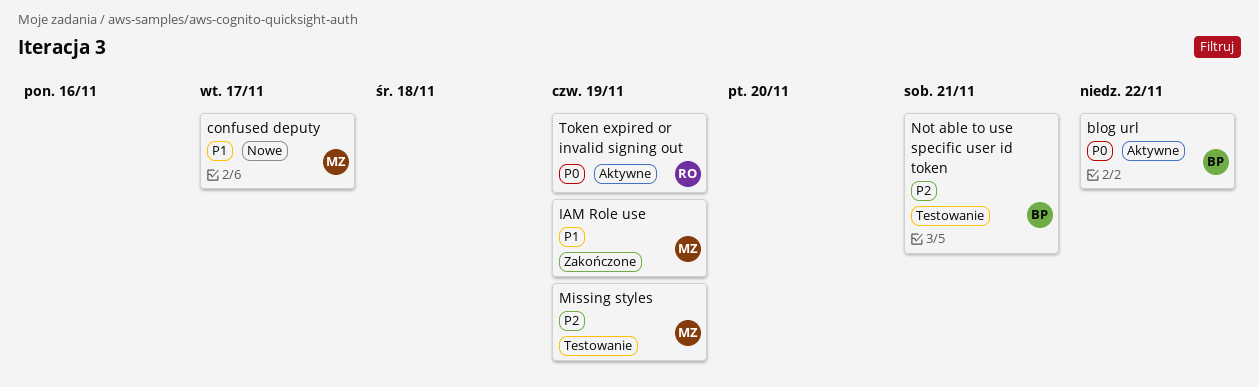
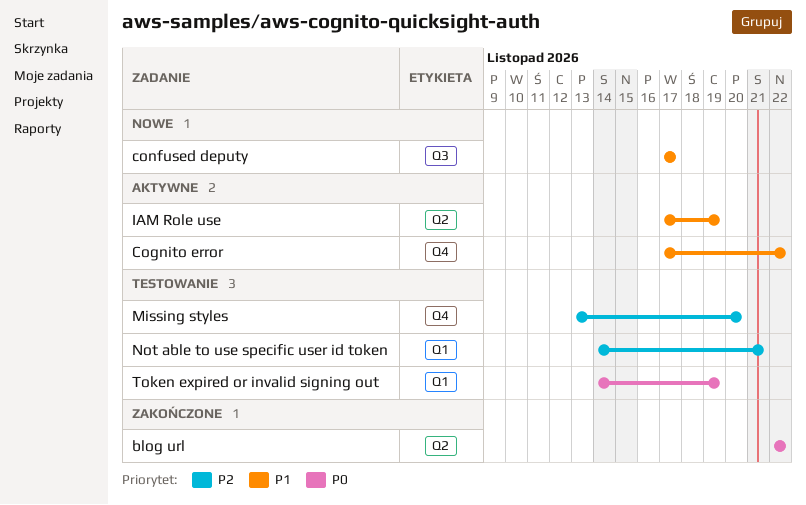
blog url, status: Aktywne -> Zakończone
Cognito error: none -> present
IAM Role use, status: Zakończone -> Aktywne
Missing styles, due: Nov 19 -> Nov 20
Token expired or invalid signing out, status: Aktywne -> Testowanie

